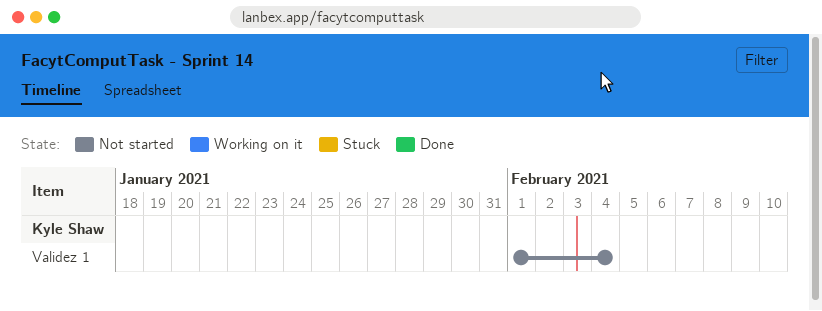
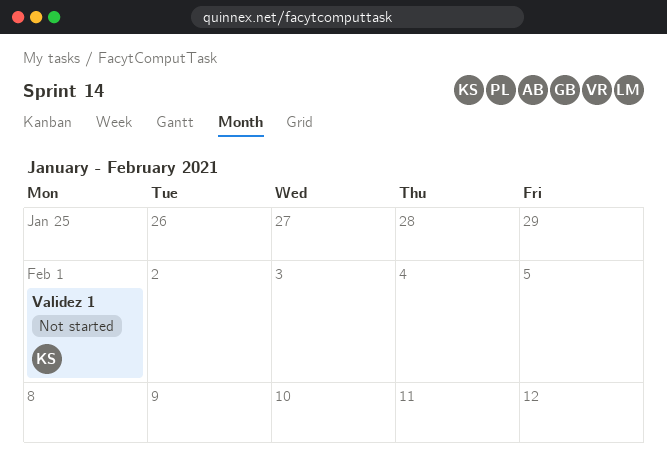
Validez 1, due: Feb 4 -> Feb 1

